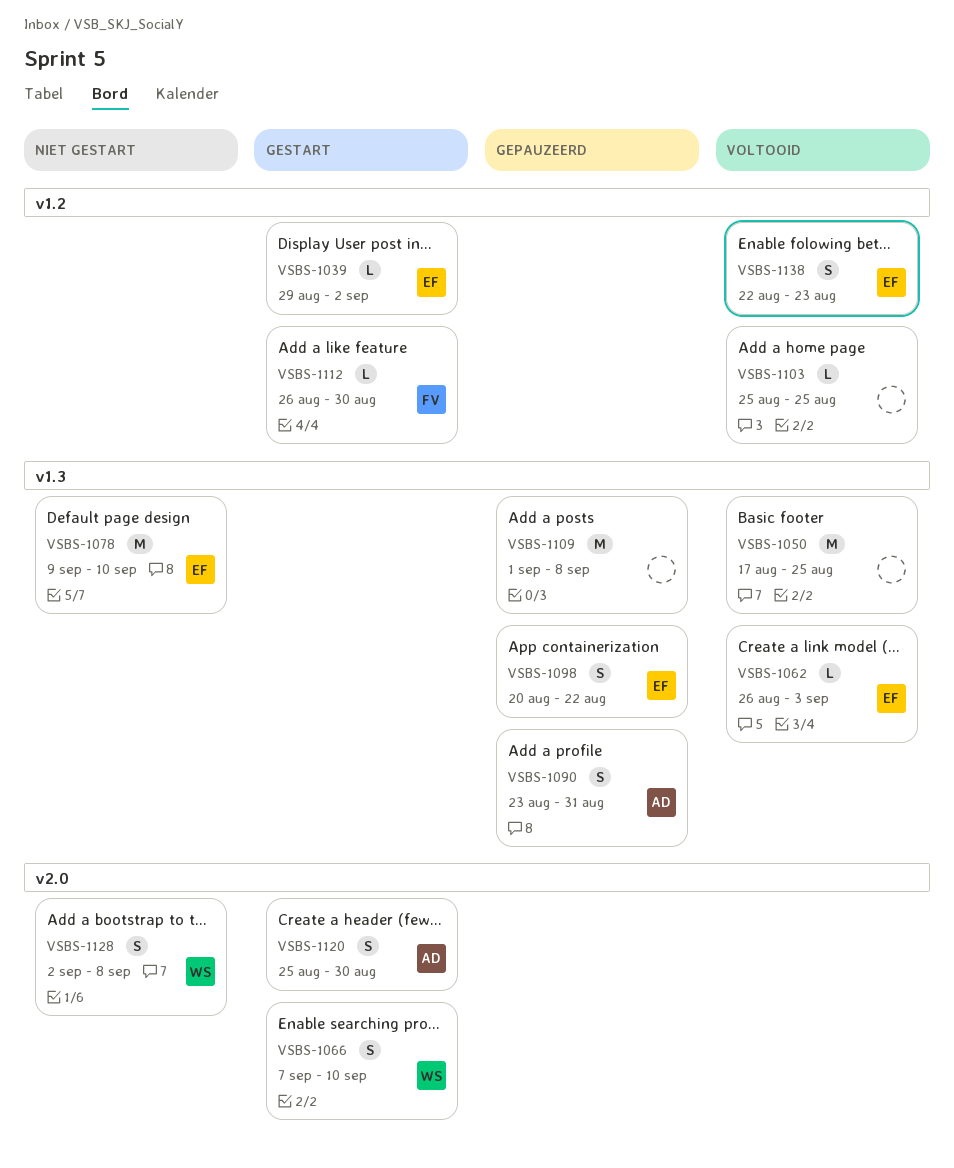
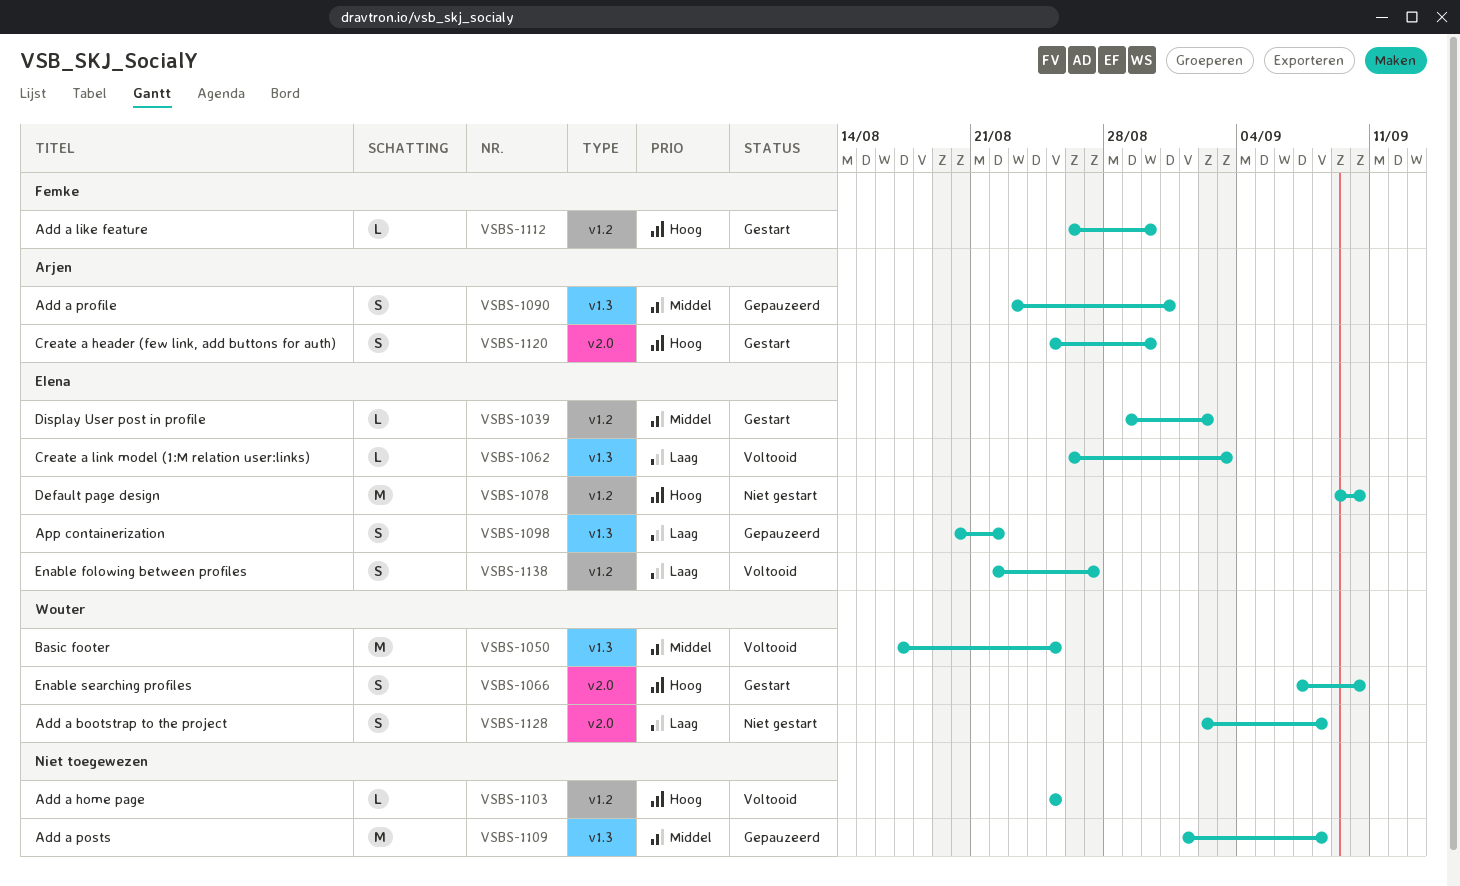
VSBS-1050, owner: none -> Wouter
VSBS-1078, label: v1.3 -> v1.2
VSBS-1138, due: Aug 23 -> Aug 27

